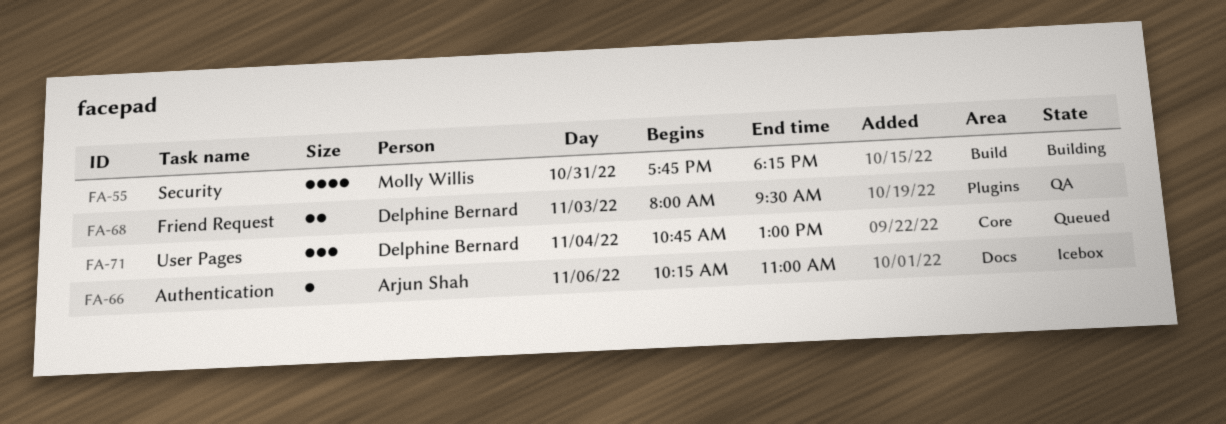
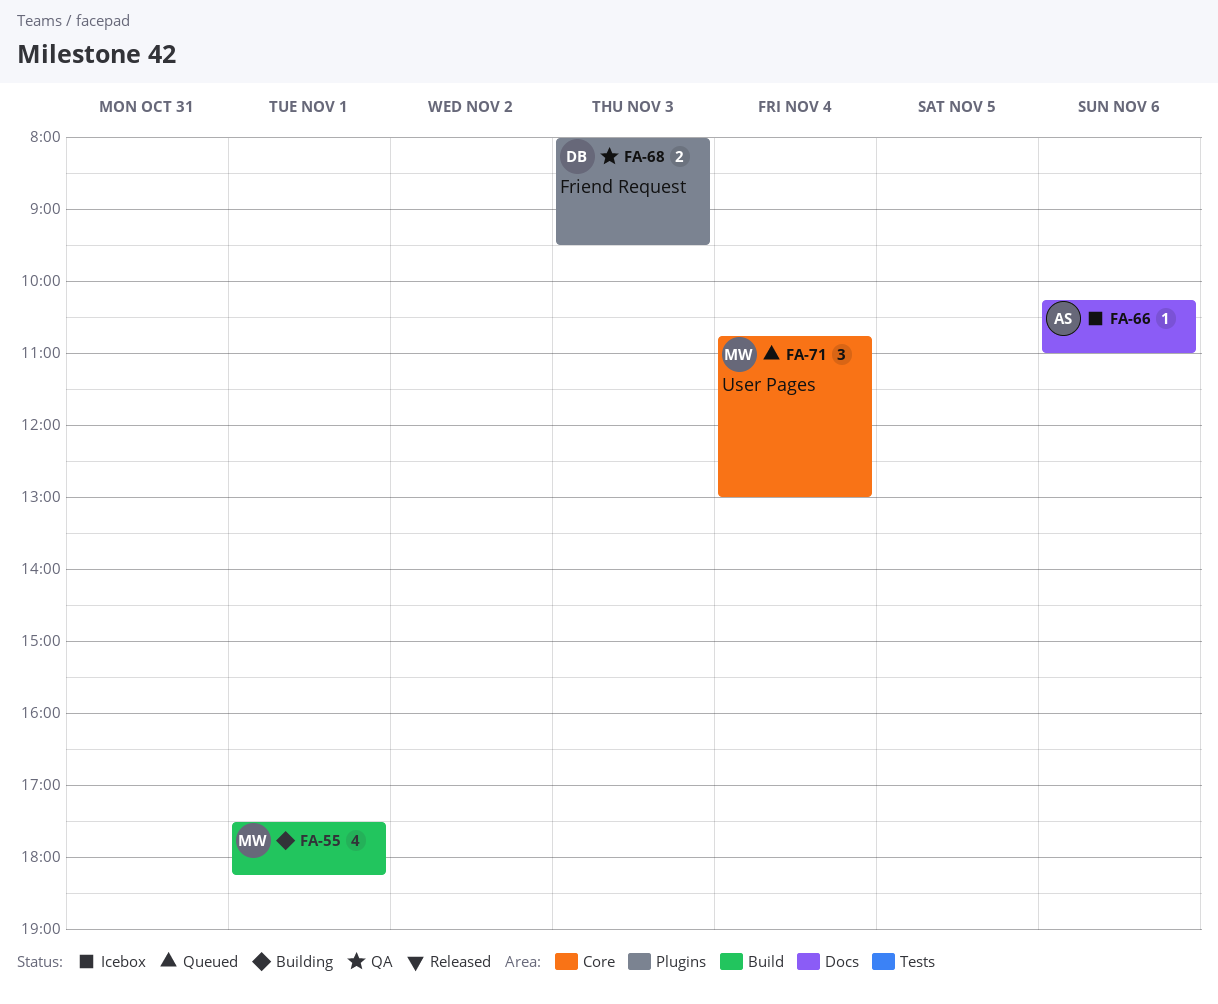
FA-55, day: Oct 31 -> Nov 1
FA-55, begins: 17:45 -> 17:30
FA-71, owner: Delphine Bernard -> Molly Willis

